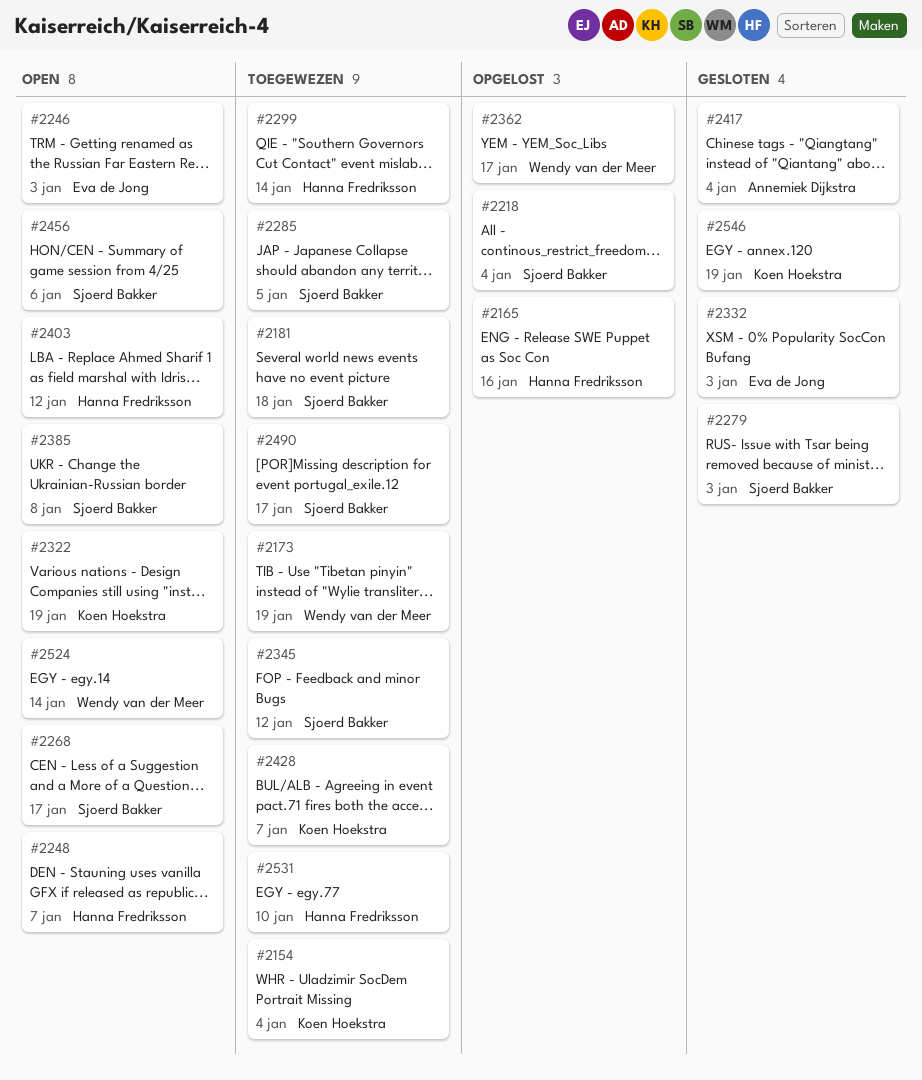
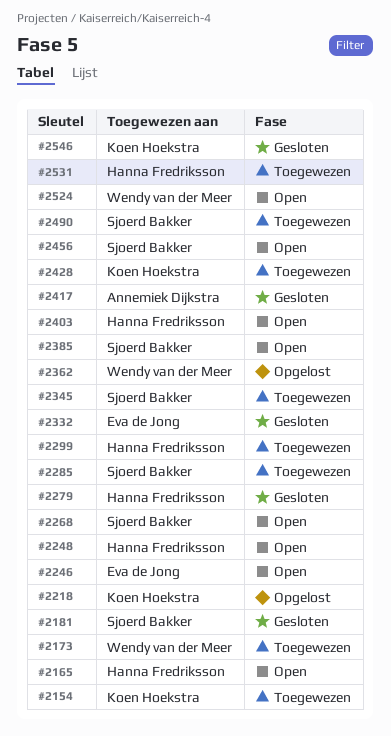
#2165, status: Opgelost -> Open
#2181, status: Toegewezen -> Gesloten
#2218, owner: Sjoerd Bakker -> Koen Hoekstra
#2279, owner: Sjoerd Bakker -> Hanna Fredriksson
#2322: present -> none

